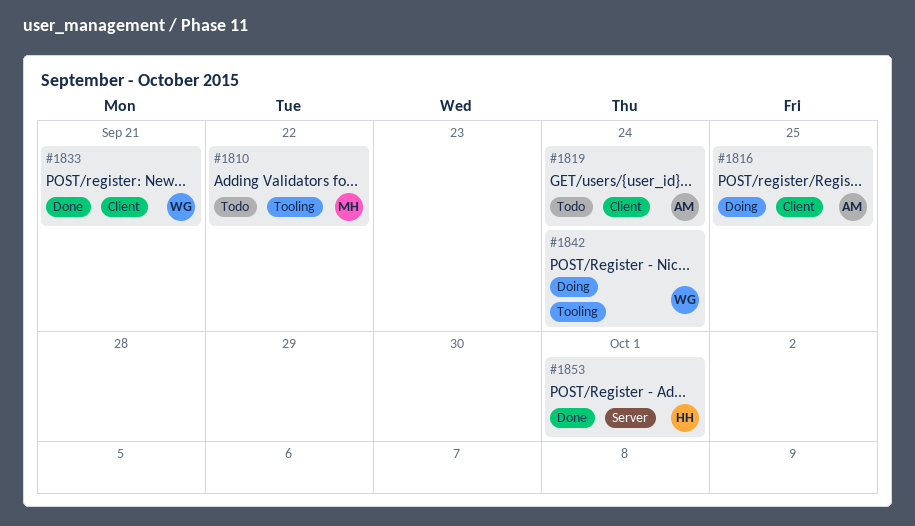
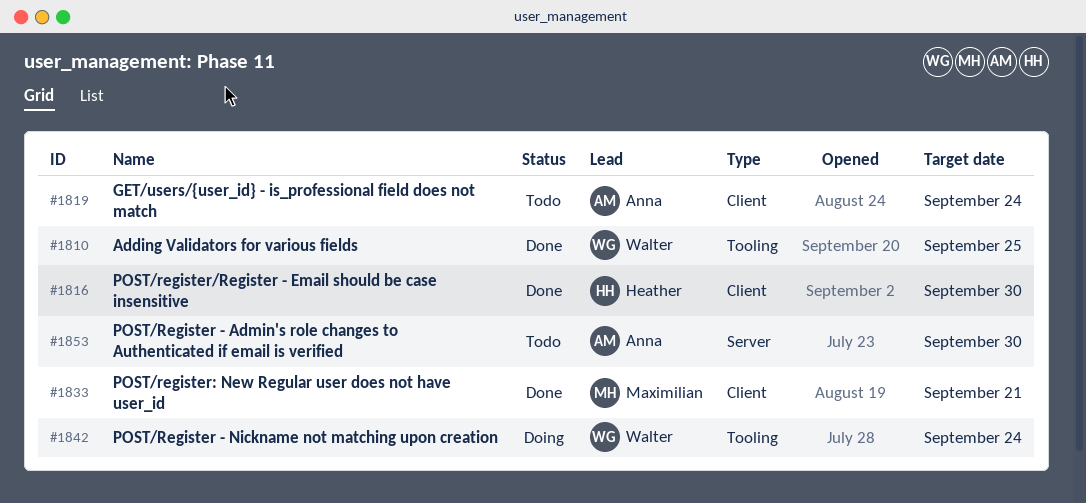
#1810, status: Todo -> Done
#1810, owner: Maximilian -> Walter
#1810, due: Sep 22 -> Sep 25
#1816, status: Doing -> Done
#1816, owner: Anna -> Heather
#1816, due: Sep 25 -> Sep 30
#1833, owner: Walter -> Maximilian
#1853, status: Done -> Todo
#1853, owner: Heather -> Anna
#1853, due: Oct 1 -> Sep 30

